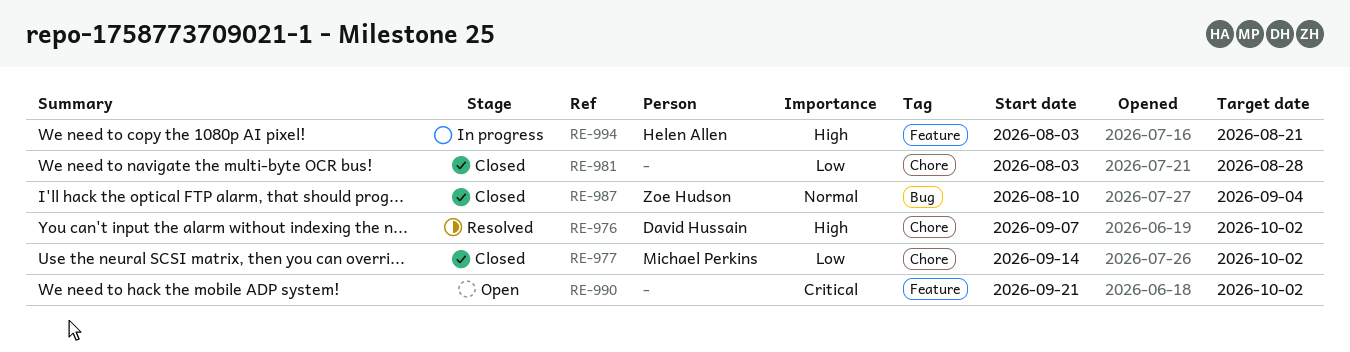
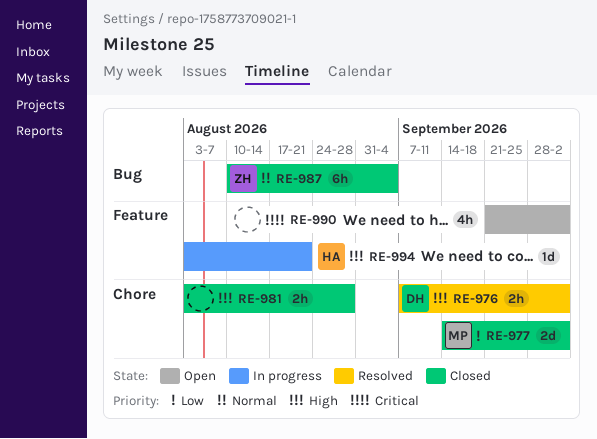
RE-981, priority: Low -> High

